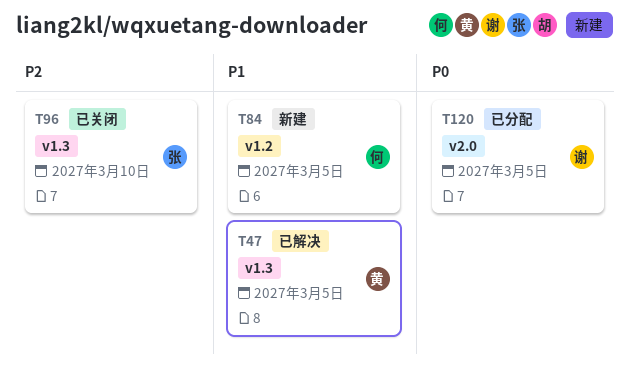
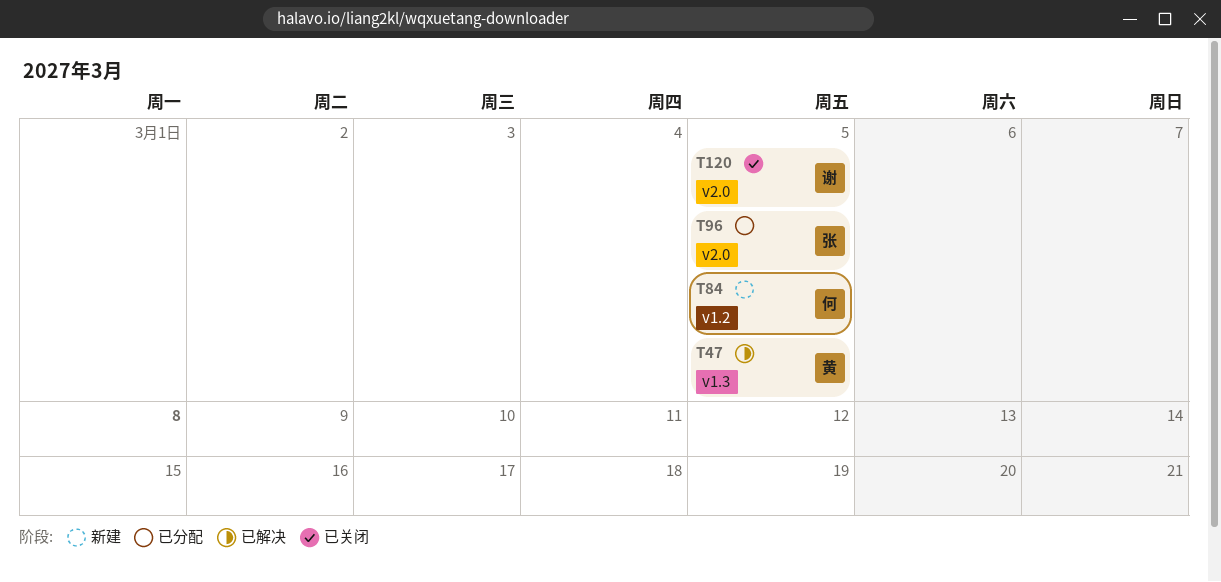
T96, status: 已关闭 -> 已分配
T96, label: v1.3 -> v2.0
T96, due: Mar 10 -> Mar 5
T120, status: 已分配 -> 已关闭

